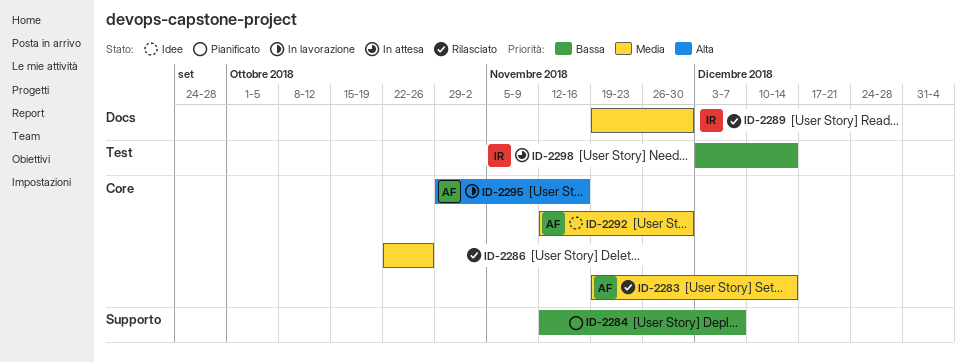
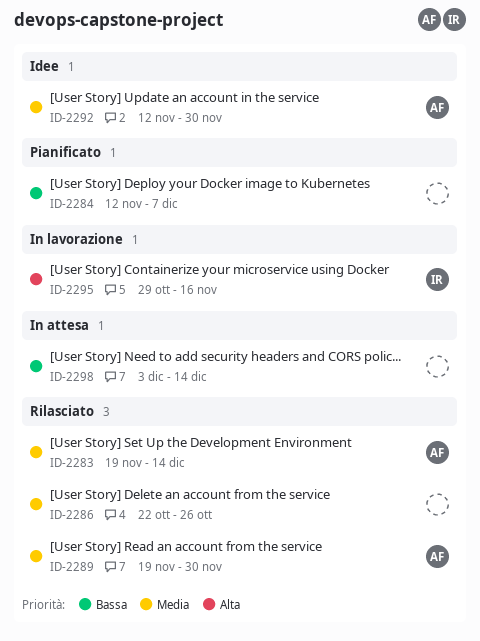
ID-2289, owner: IR -> AF
ID-2295, owner: AF -> IR
ID-2298, owner: IR -> none

